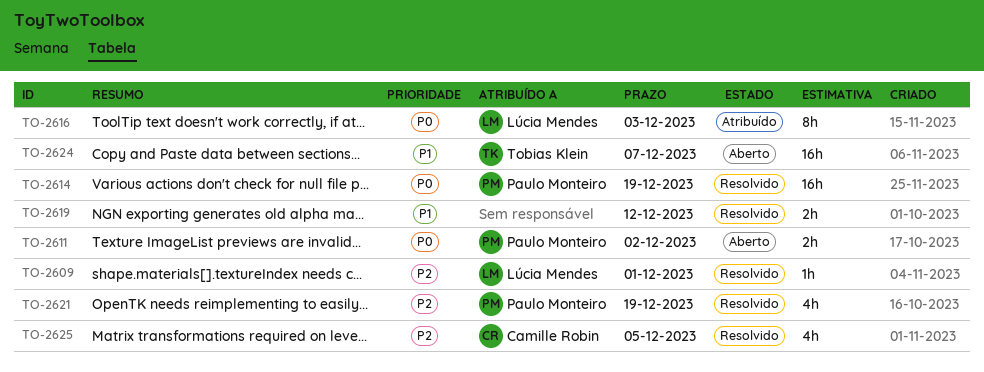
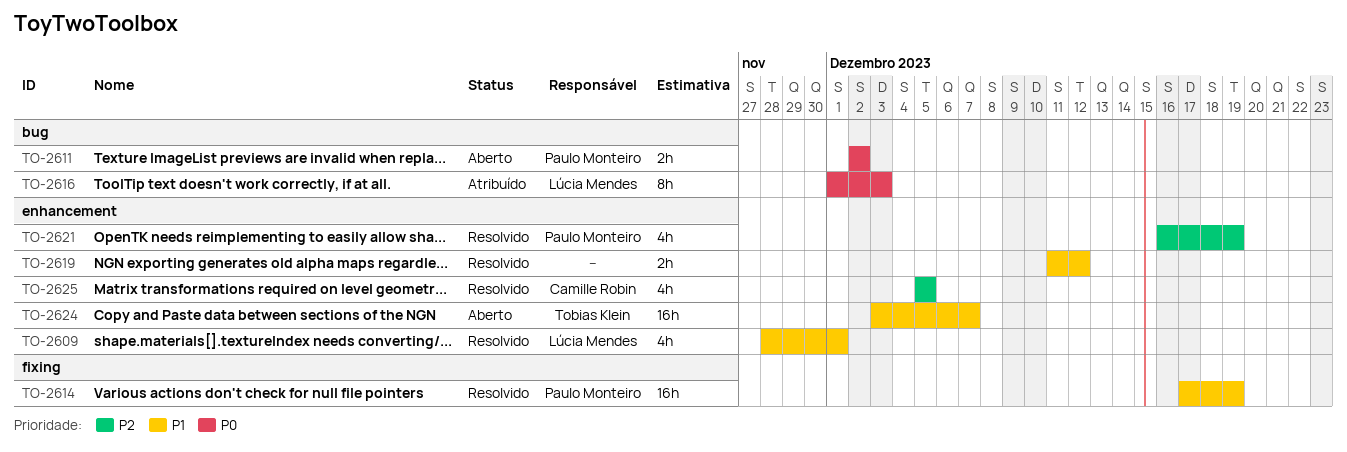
TO-2609, priority: P2 -> P1
TO-2609, estimate: 1h -> 4h
TO-2614, priority: P0 -> P1

